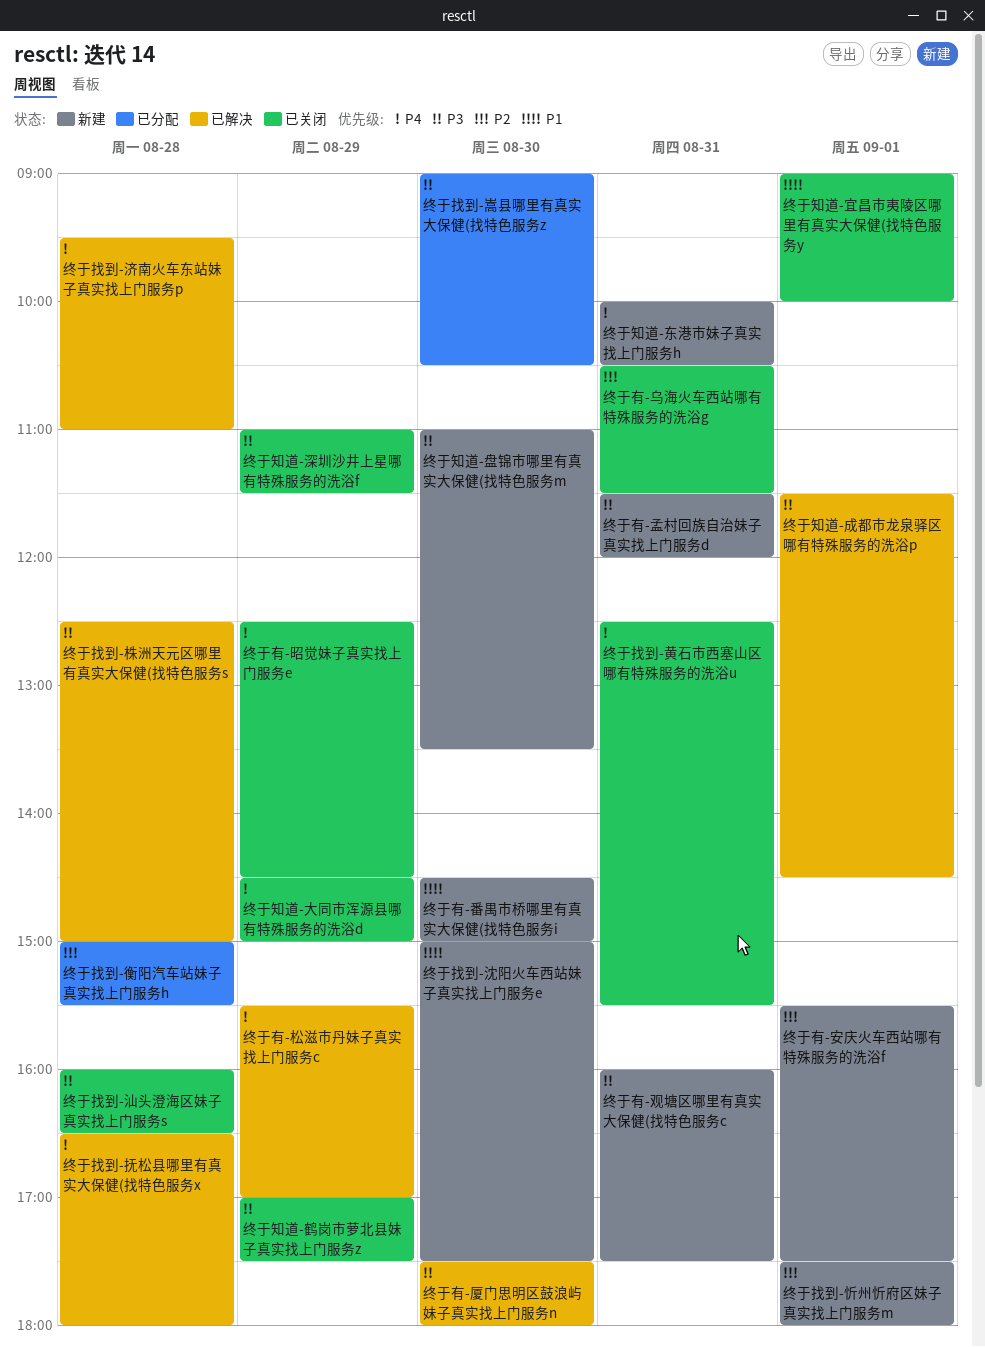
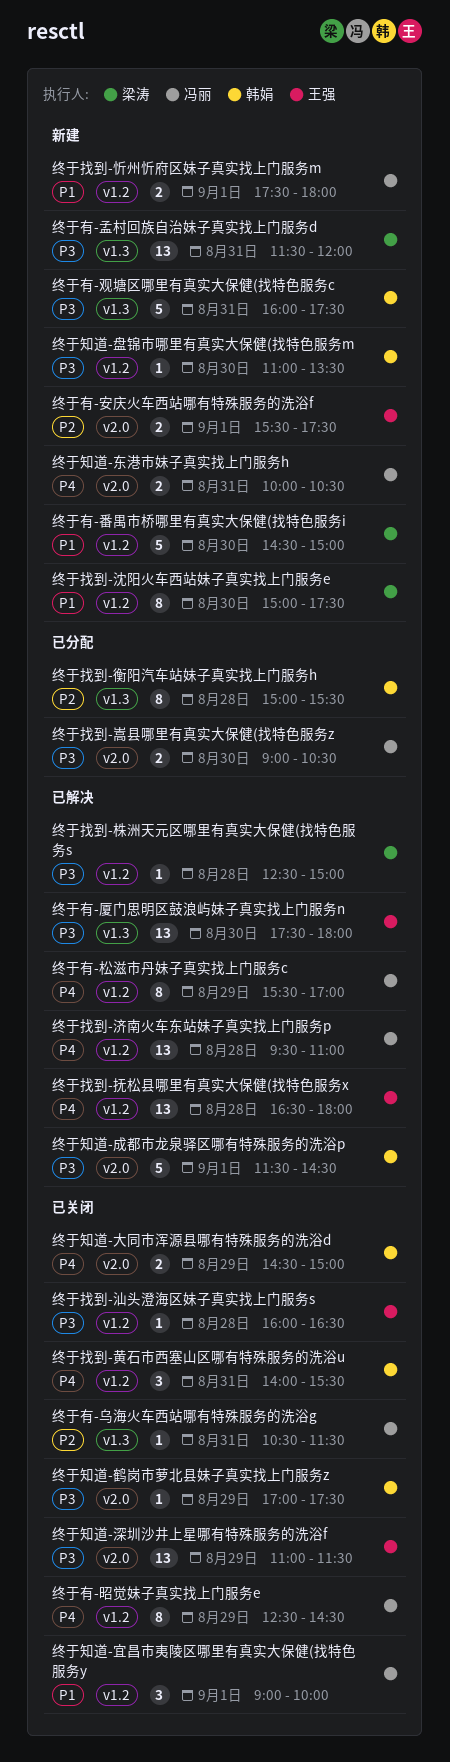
终于找到-忻州忻府区妹子真实找上门服务m, priority: P2 -> P1
终于找到-黄石市西塞山区哪有特殊服务的洗浴u, begins: 12:30 -> 14:00

